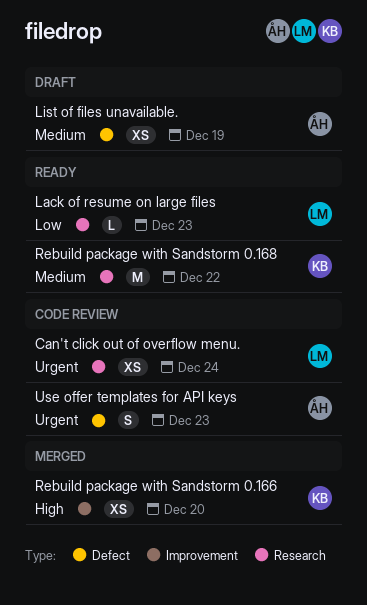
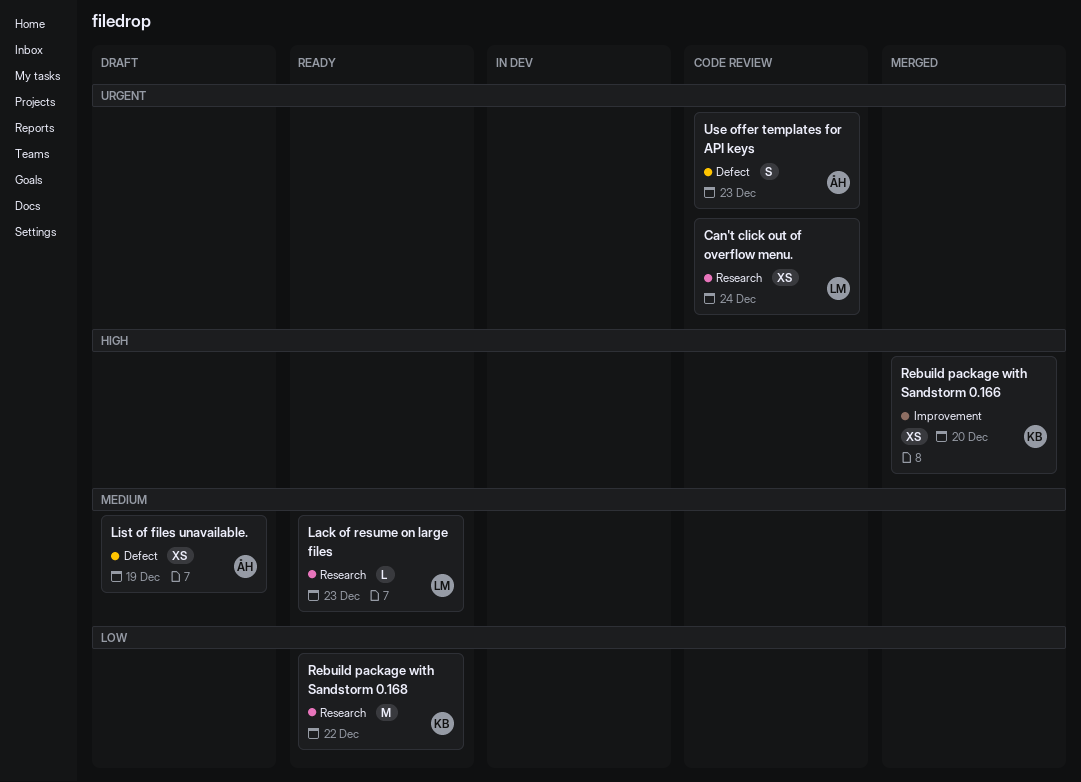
Lack of resume on large files, priority: Low -> Medium
Rebuild package with Sandstorm 0.168, priority: Medium -> Low

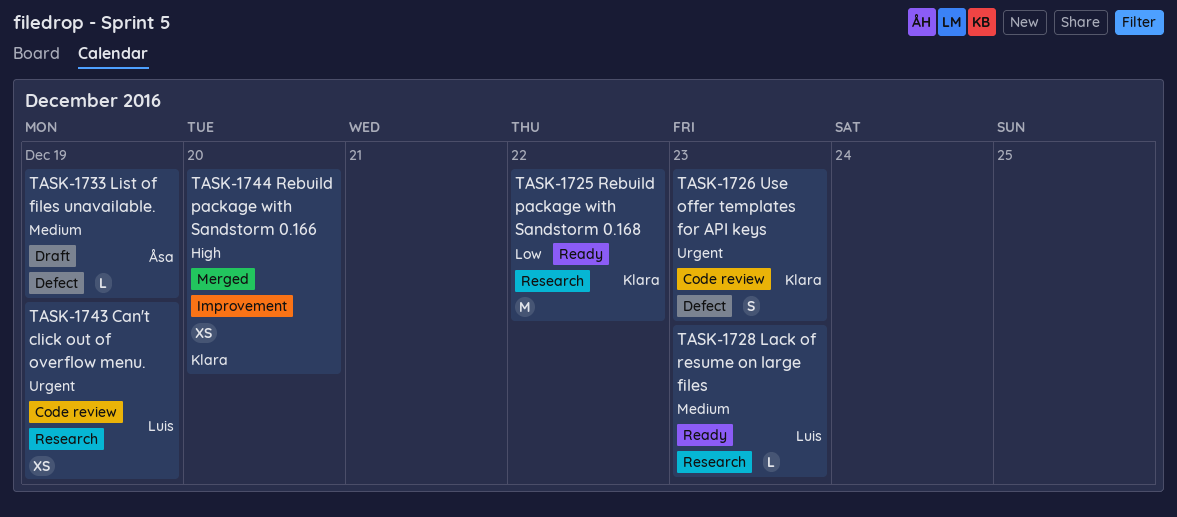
Can't click out of overflow menu., due: Dec 24 -> Dec 19
List of files unavailable., estimate: XS -> L
Use offer templates for API keys, owner: Åsa -> Klara

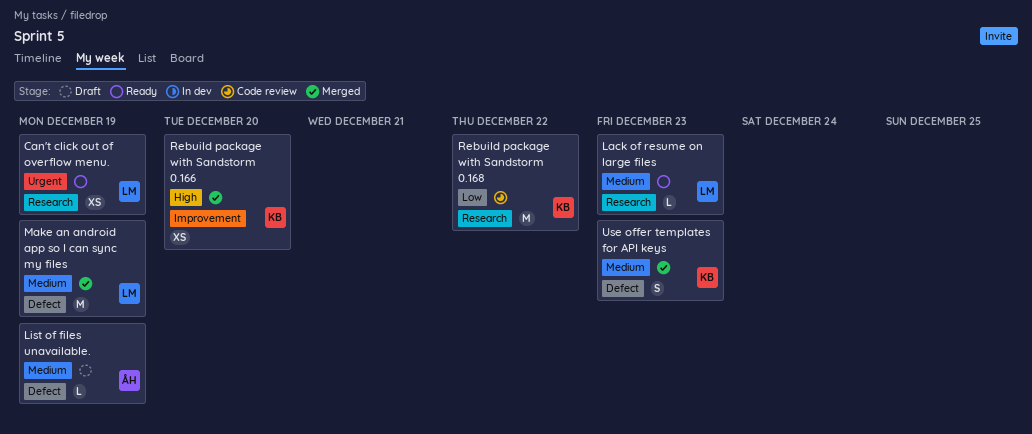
Can't click out of overflow menu., status: Code review -> Ready
Make an android app so I can sync my files: none -> present
Rebuild package with Sandstorm 0.168, status: Ready -> Code review
Use offer templates for API keys, status: Code review -> Merged
Use offer templates for API keys, priority: Urgent -> Medium

